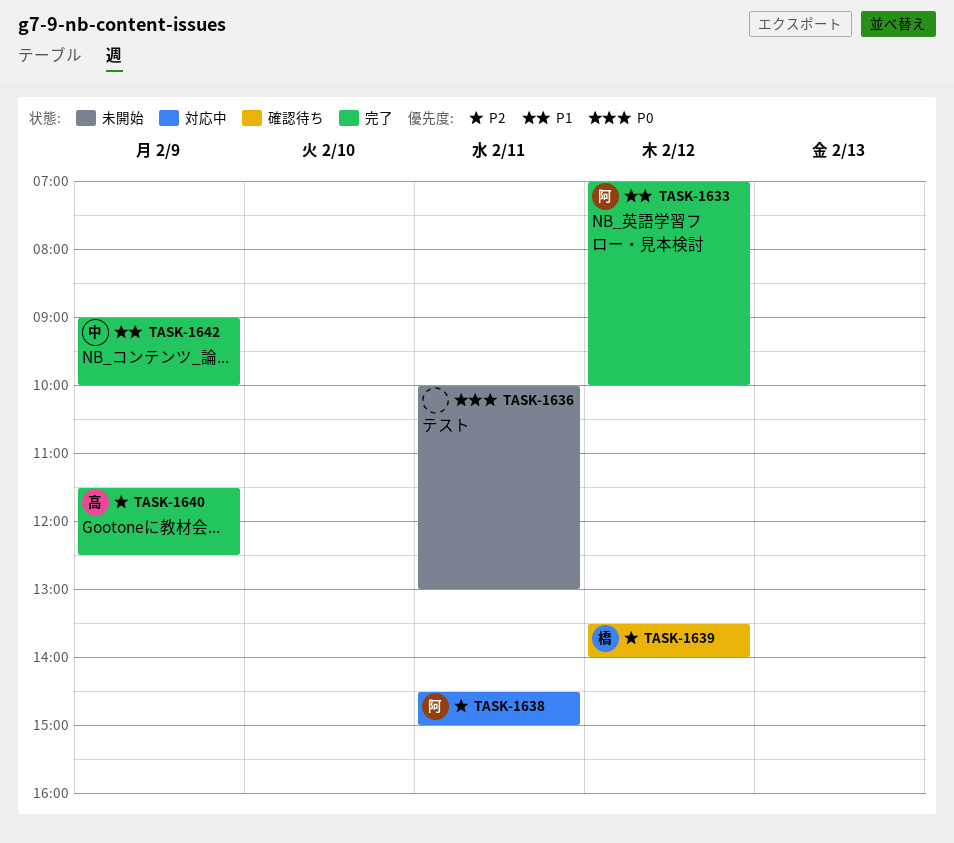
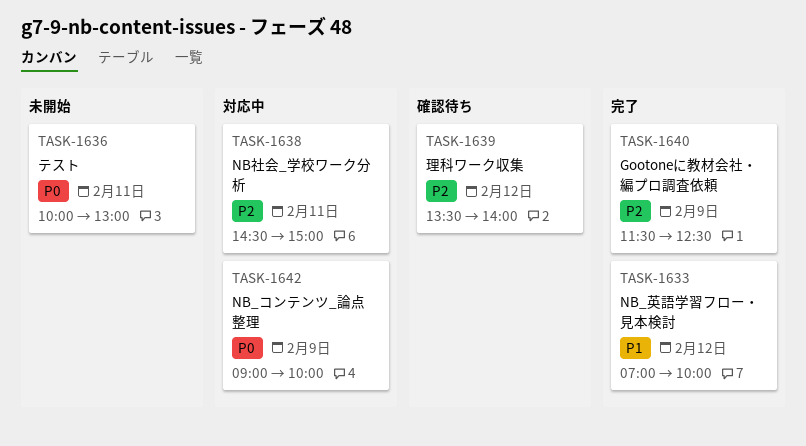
TASK-1642, status: 完了 -> 対応中
TASK-1642, priority: P1 -> P0

